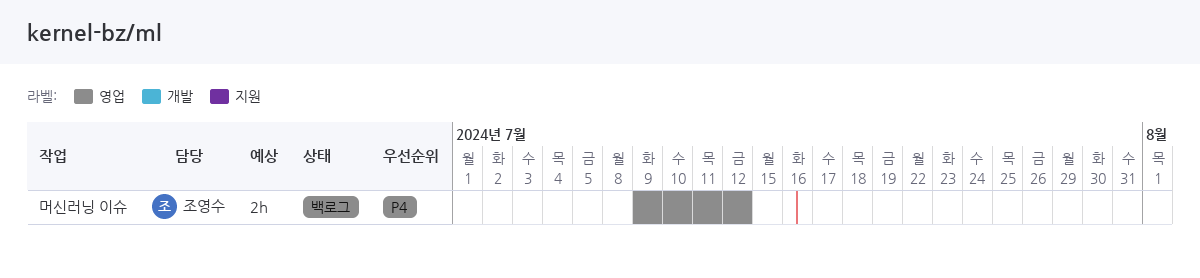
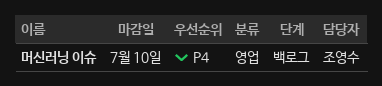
머신러닝 이슈, due: Jul 12 -> Jul 10

